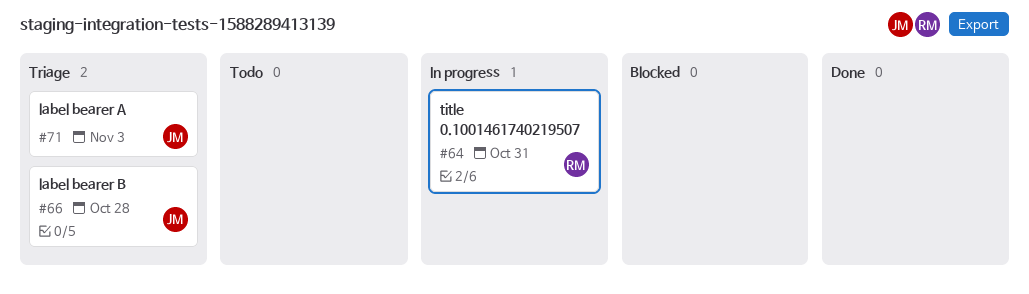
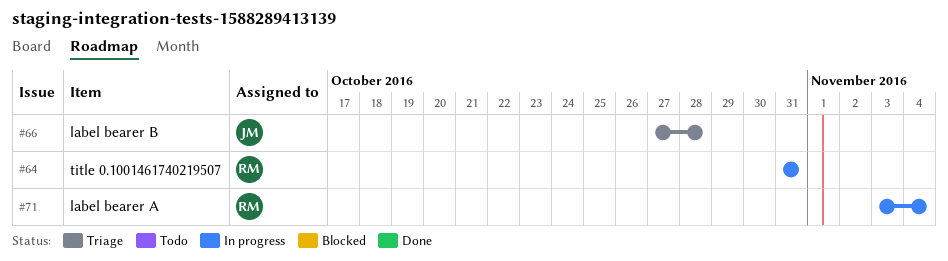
#71, status: Triage -> In progress
#71, owner: JM -> RM
#71, due: Nov 3 -> Nov 4

